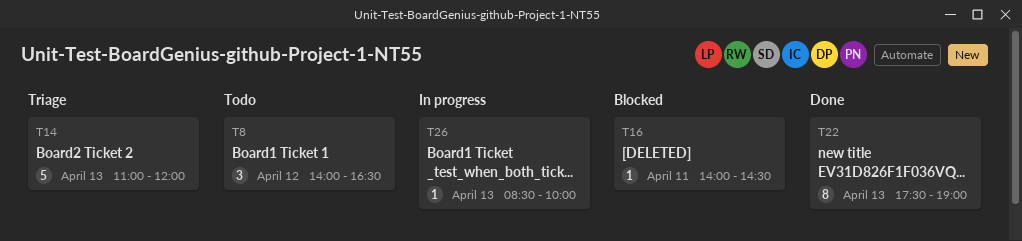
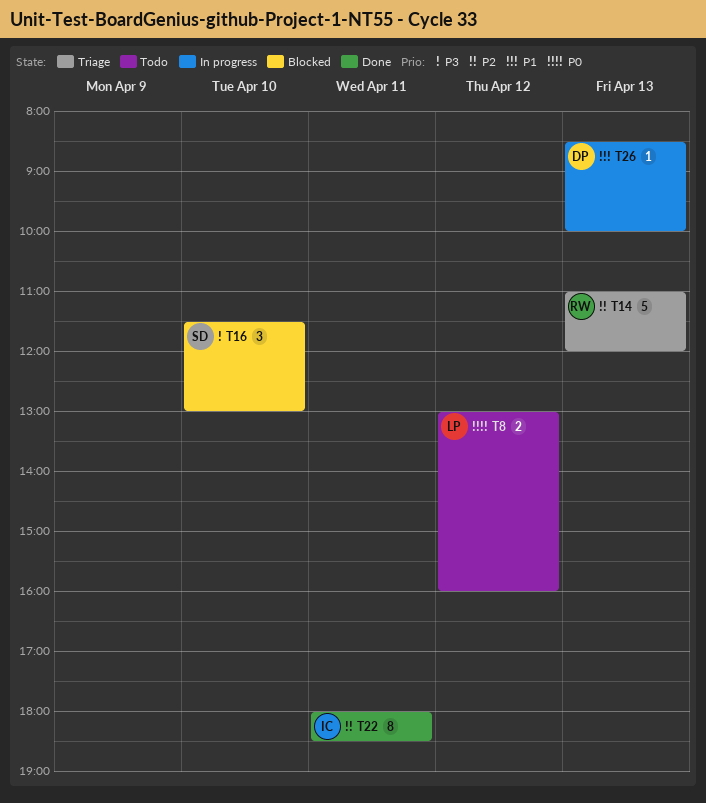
T8, estimate: 3 -> 2
T8, begins: 14:00 -> 13:00
T8, ends: 16:30 -> 16:00
T16, estimate: 1 -> 3
T16, day: Apr 11 -> Apr 10
T16, begins: 14:00 -> 11:30
T16, ends: 14:30 -> 13:00
T22, day: Apr 13 -> Apr 11
T22, begins: 17:30 -> 18:00
T22, ends: 19:00 -> 18:30

